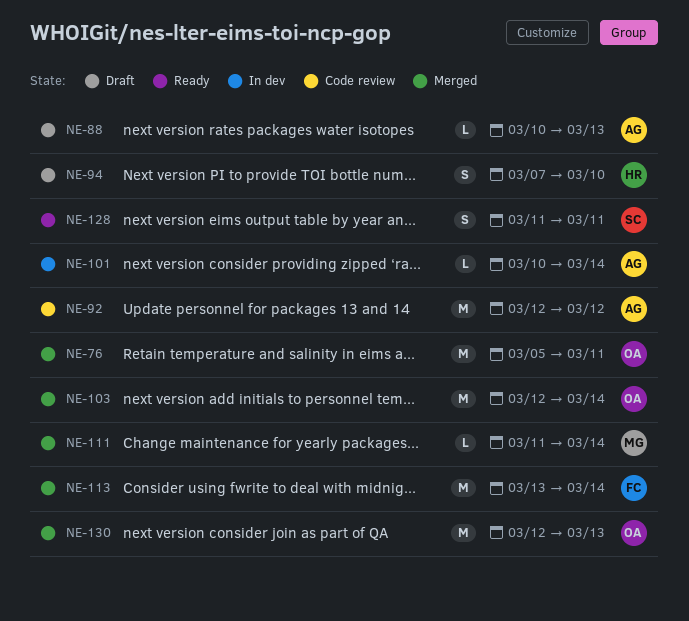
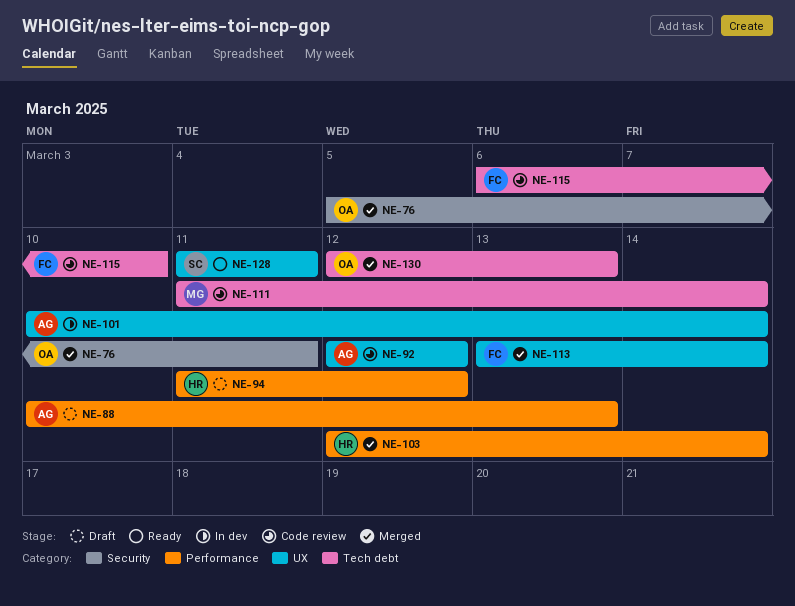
NE-94, start: Mar 7 -> Mar 11
NE-94, due: Mar 10 -> Mar 12
NE-103, owner: OA -> HR
NE-111, status: Merged -> Code review
NE-115: none -> present

